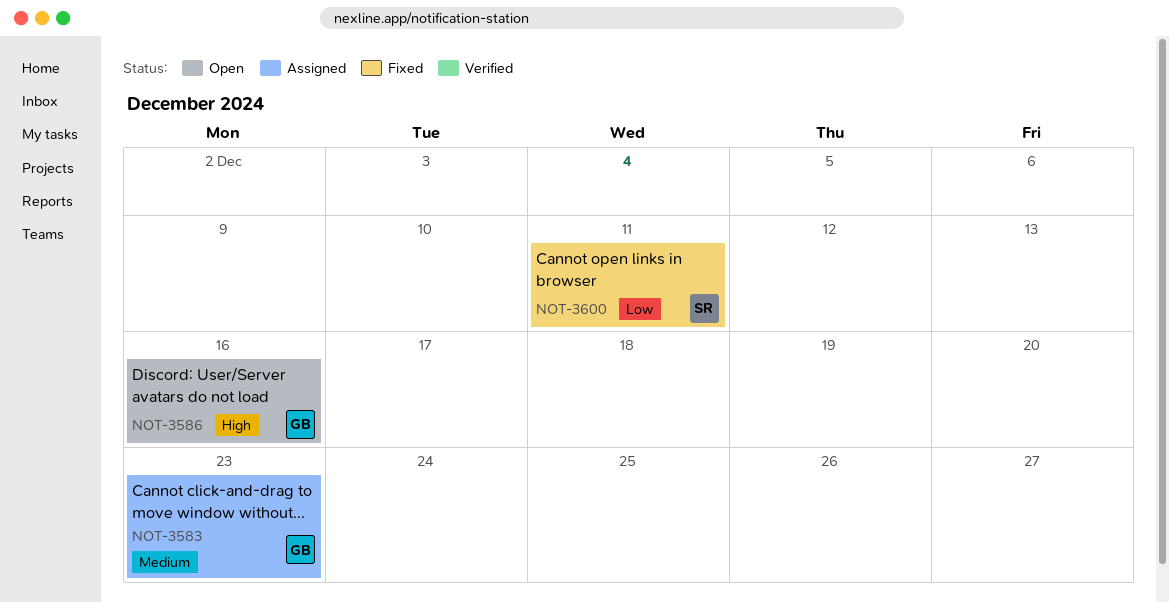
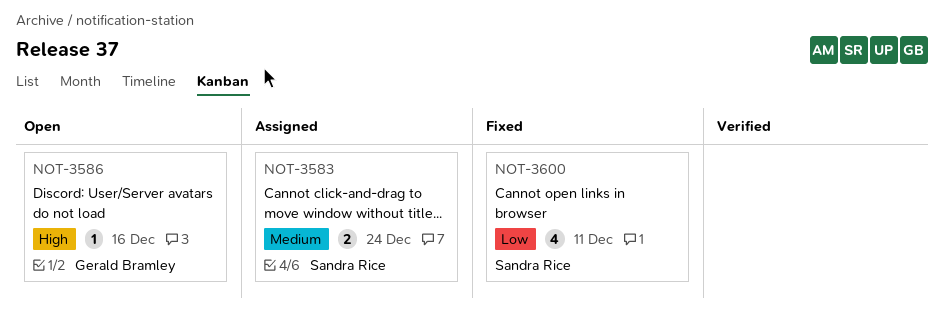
NOT-3583, owner: Gerald Bramley -> Sandra Rice
NOT-3583, due: Dec 23 -> Dec 24

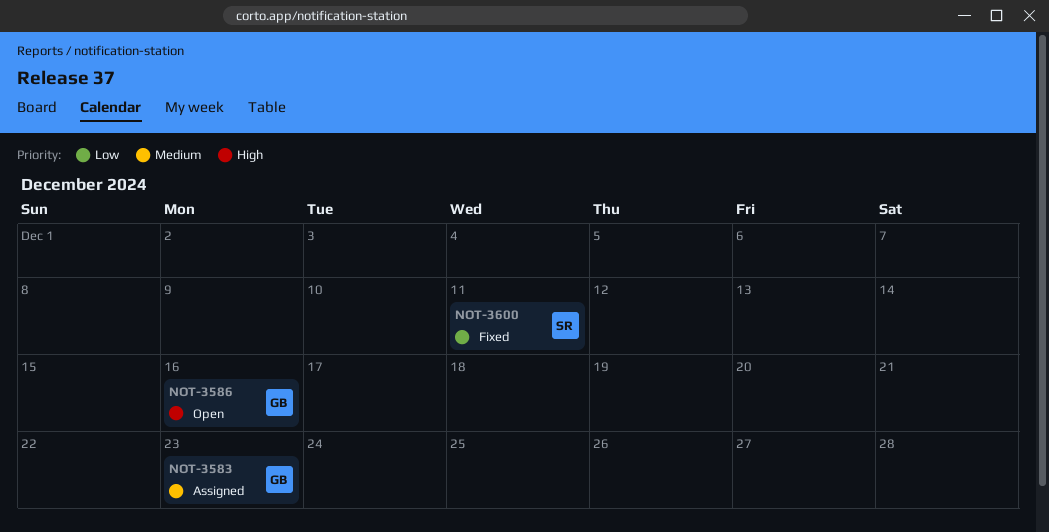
NOT-3583, owner: Sandra Rice -> Gerald Bramley
NOT-3583, due: Dec 24 -> Dec 23

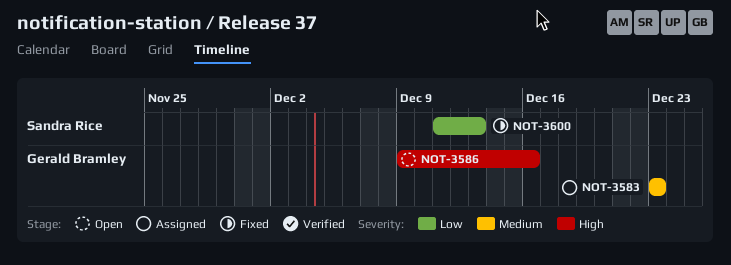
NOT-3600, due: Dec 11 -> Dec 13

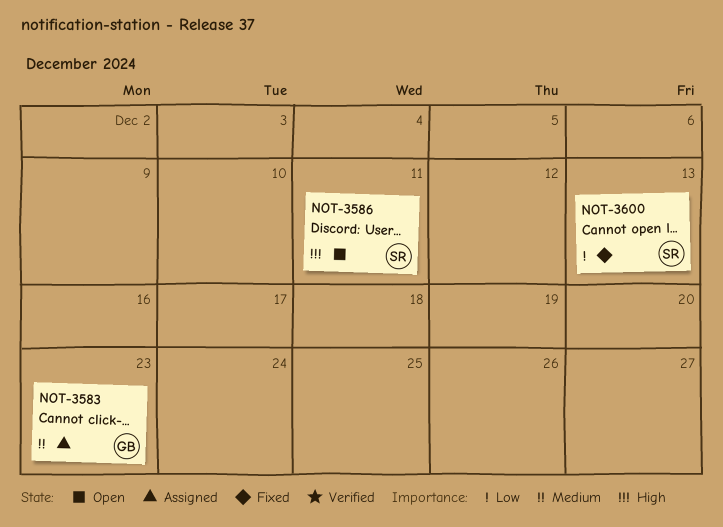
NOT-3586, owner: Gerald Bramley -> Sandra Rice
NOT-3586, due: Dec 16 -> Dec 11

